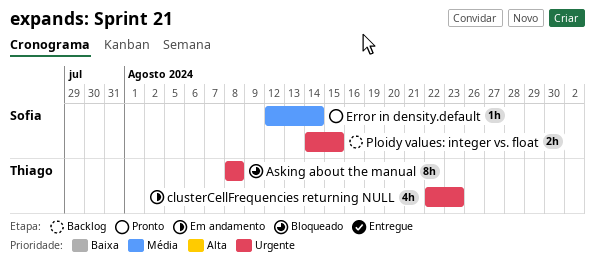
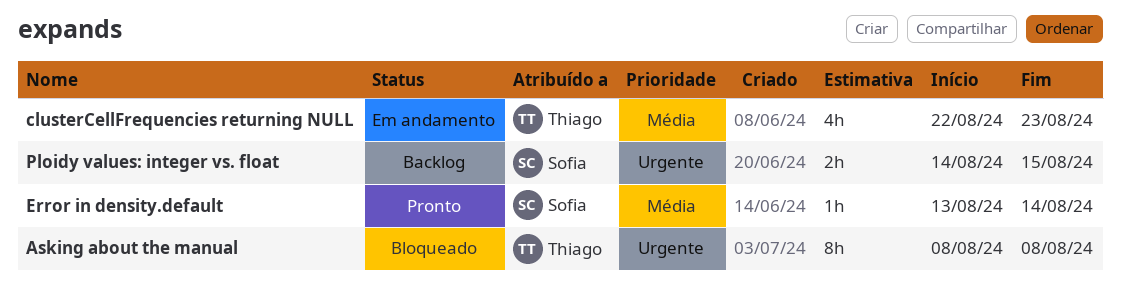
clusterCellFrequencies returning NULL, priority: Urgente -> Média
Error in density.default, start: Aug 12 -> Aug 13

